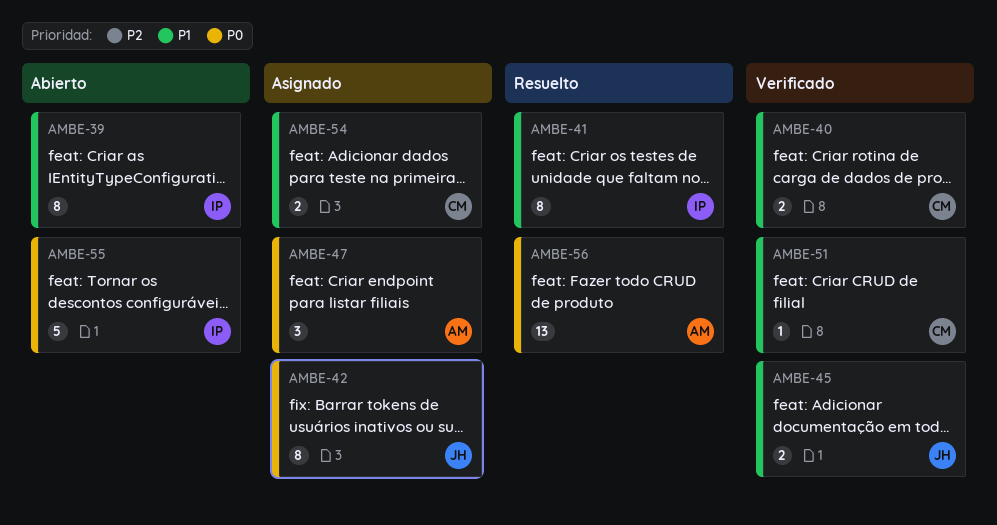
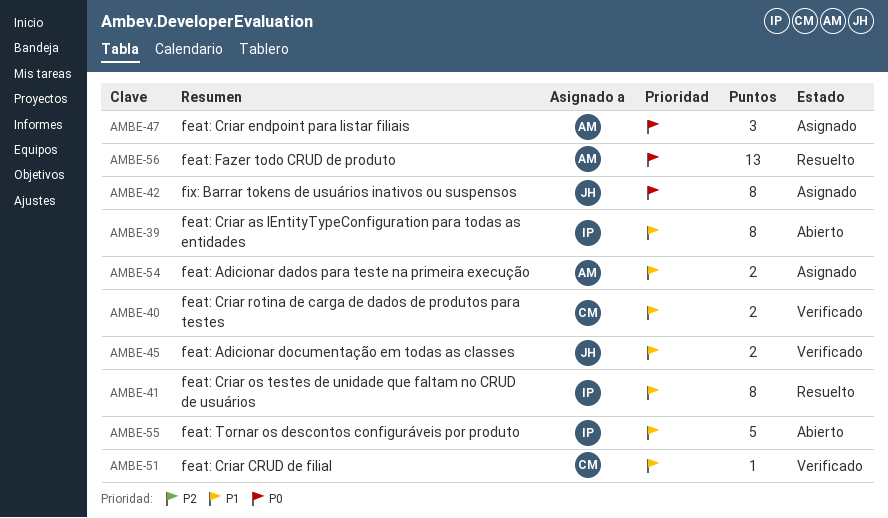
AMBE-54, owner: CM -> AM
AMBE-55, priority: P0 -> P1

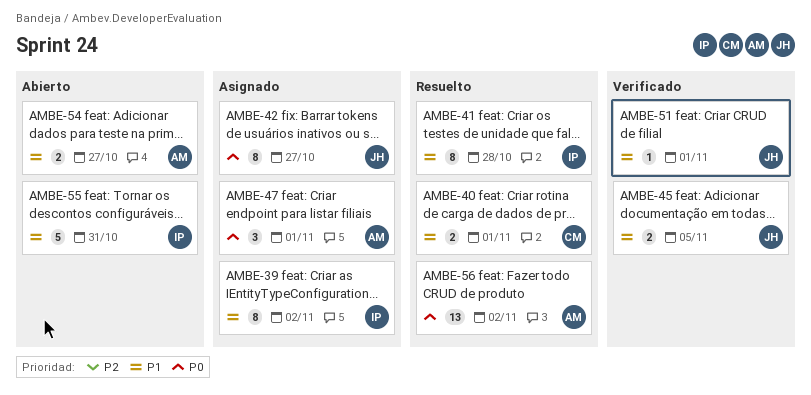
AMBE-39, status: Abierto -> Asignado
AMBE-40, status: Verificado -> Resuelto
AMBE-51, owner: CM -> JH
AMBE-54, status: Asignado -> Abierto

